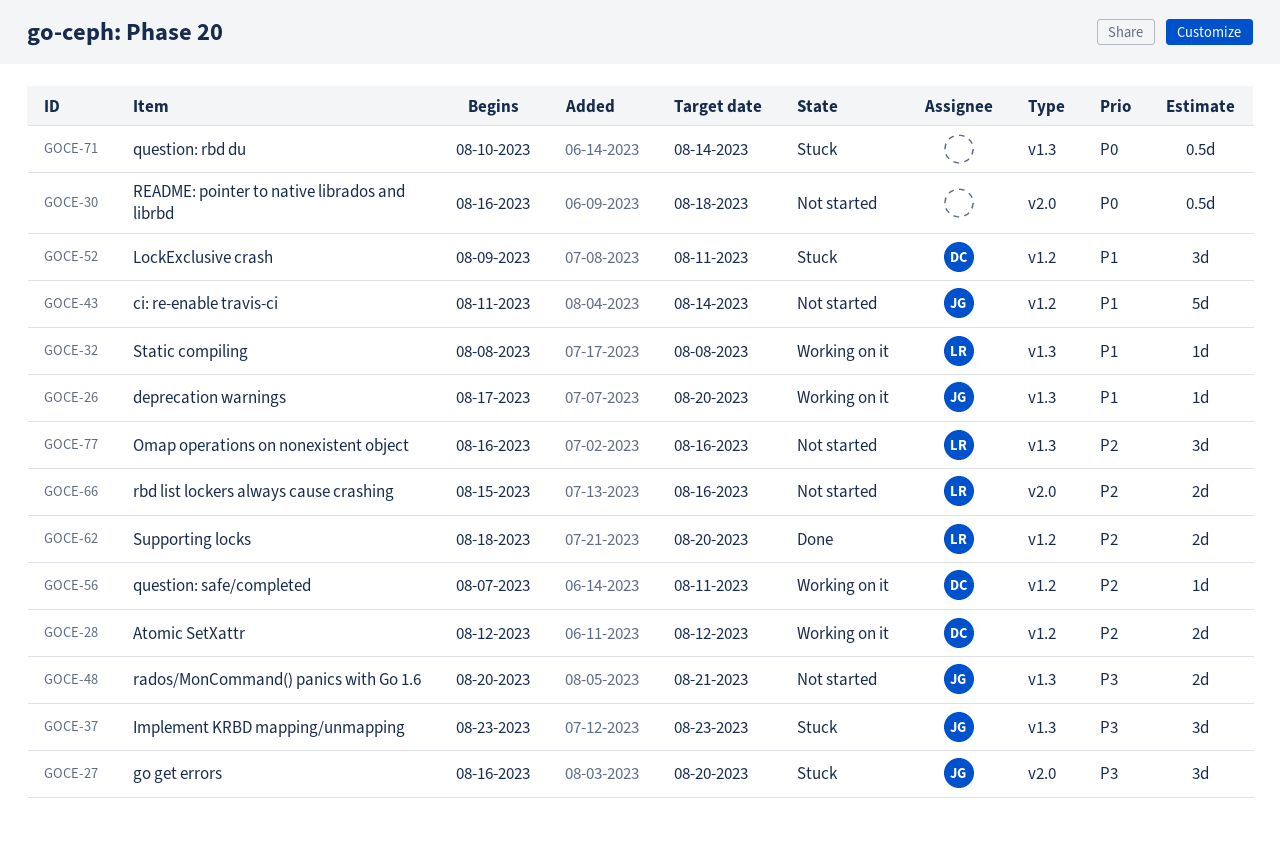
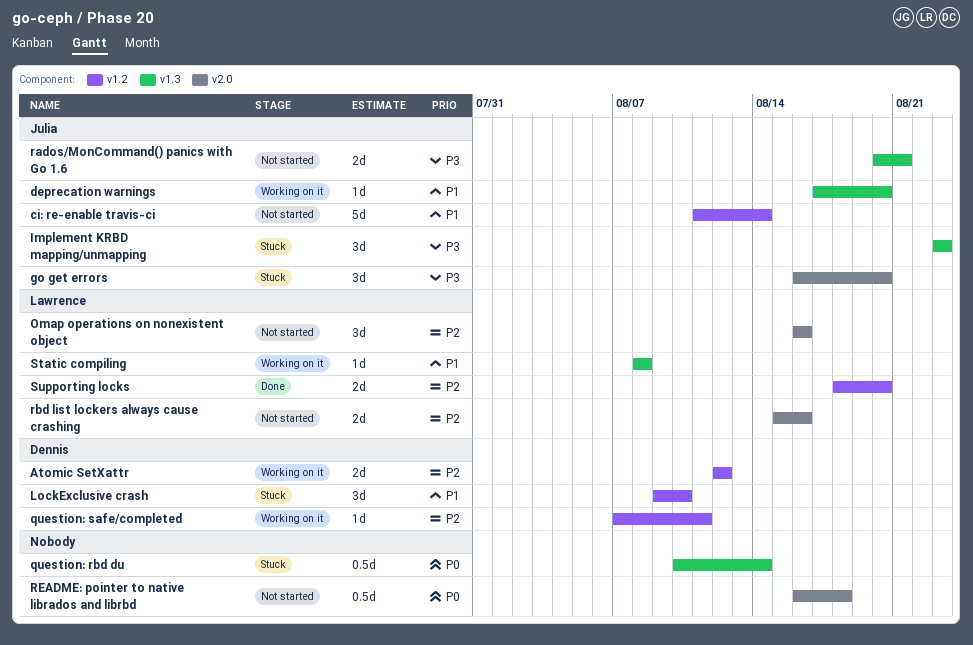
LockExclusive crash, due: Aug 11 -> Aug 10
Omap operations on nonexistent object, label: v1.3 -> v2.0

